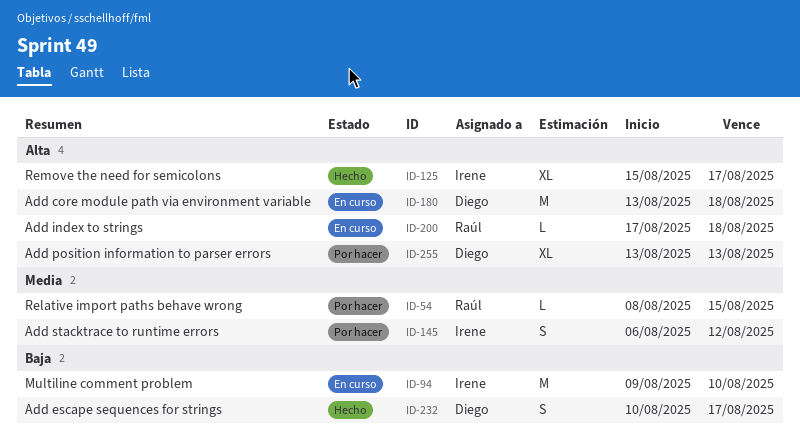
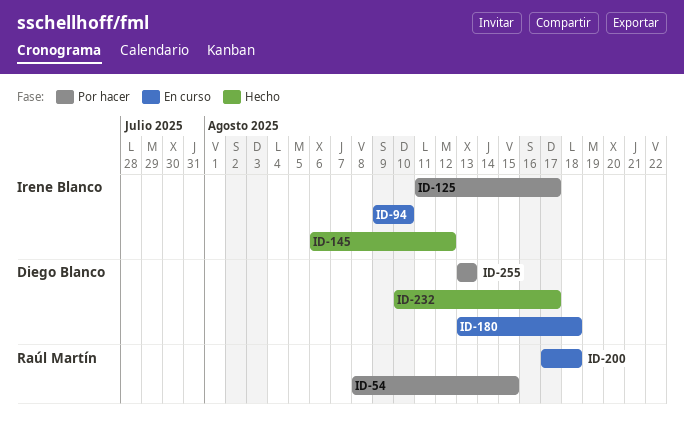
ID-125, status: Hecho -> Por hacer
ID-125, start: Aug 15 -> Aug 11
ID-145, status: Por hacer -> Hecho

